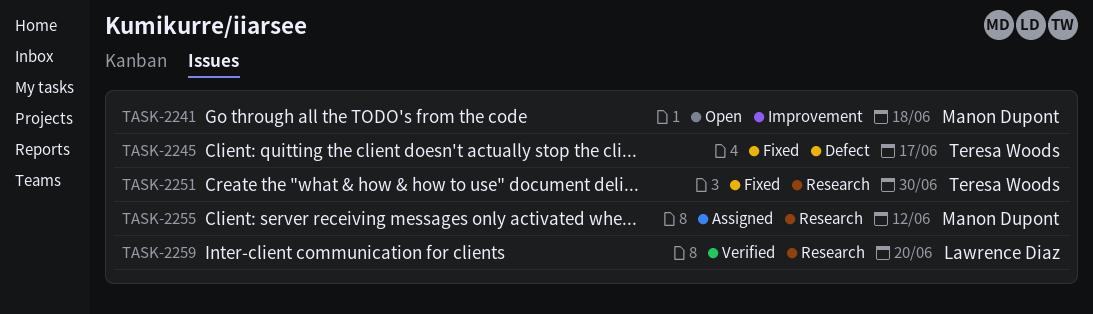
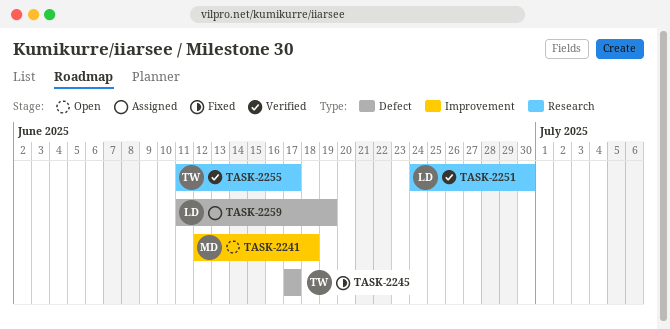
TASK-2251, status: Fixed -> Verified
TASK-2251, owner: Teresa Woods -> Lawrence Diaz
TASK-2255, status: Assigned -> Verified
TASK-2255, owner: Manon Dupont -> Teresa Woods
TASK-2255, due: Jun 12 -> Jun 17
TASK-2259, status: Verified -> Assigned
TASK-2259, label: Research -> Defect
TASK-2259, due: Jun 20 -> Jun 19

